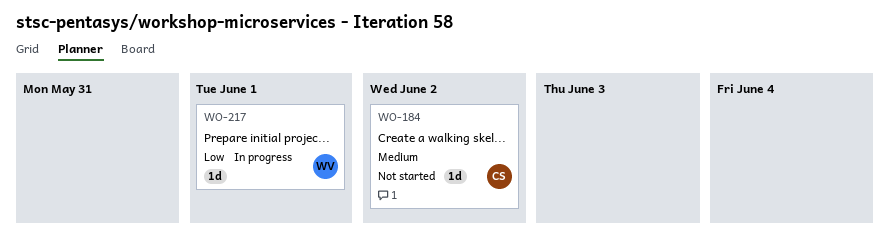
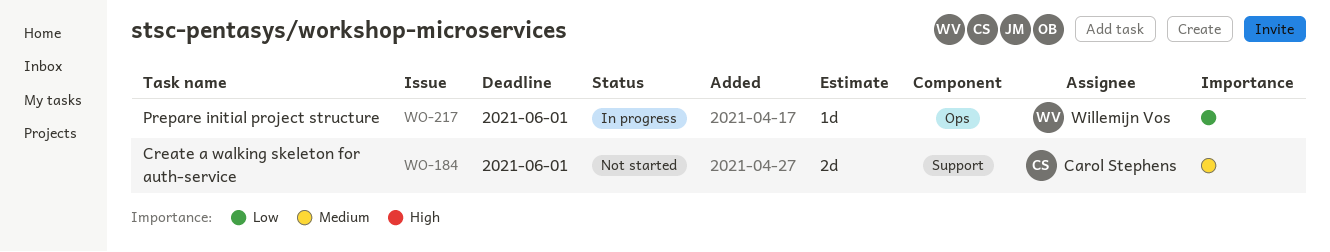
WO-184, estimate: 1d -> 2d
WO-184, due: Jun 2 -> Jun 1

